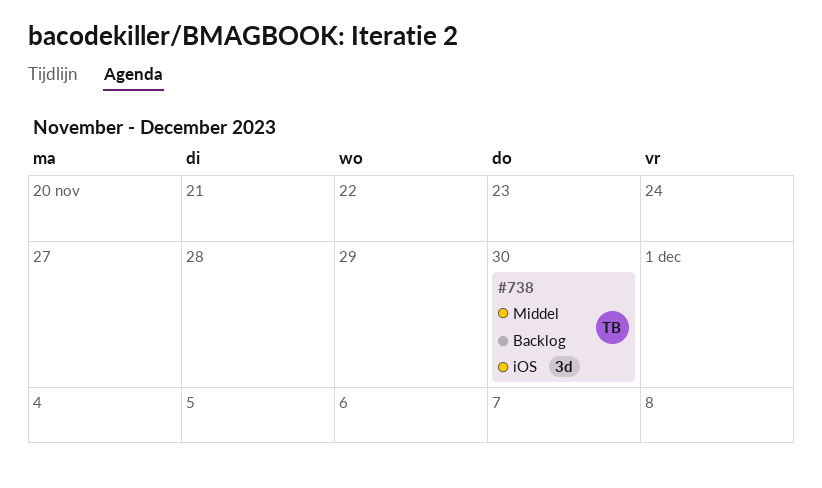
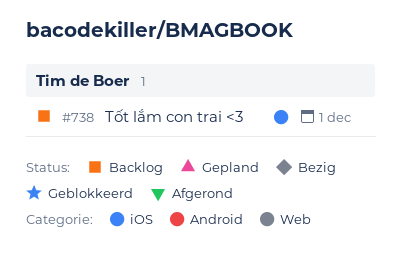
#738, due: Nov 30 -> Dec 1

